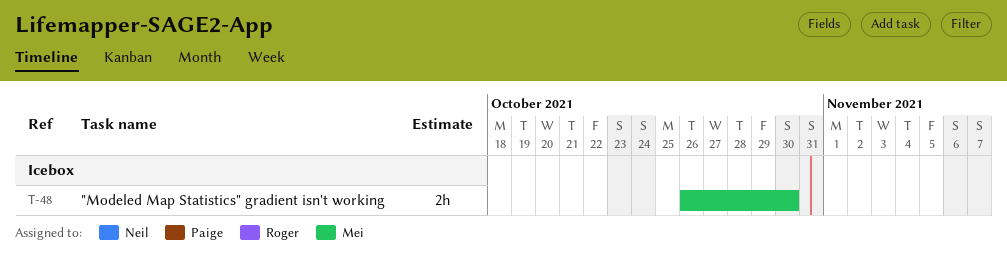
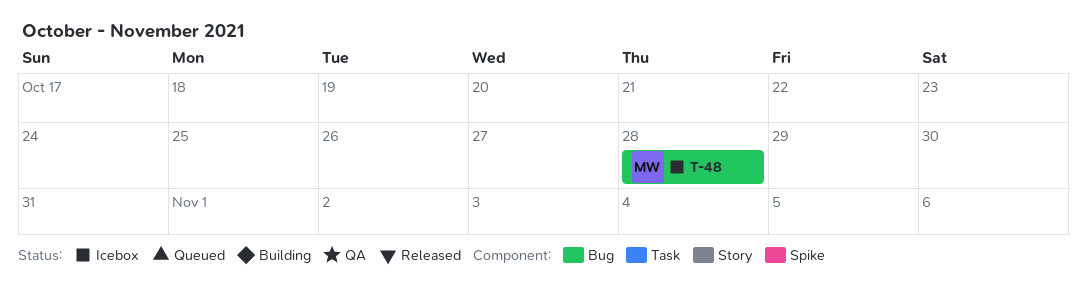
T-48, start: Oct 26 -> Oct 28
T-48, due: Oct 30 -> Oct 28

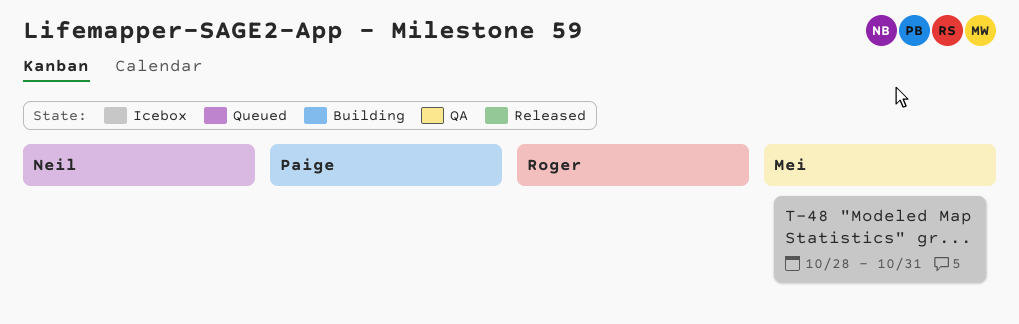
T-48, due: Oct 28 -> Oct 31

